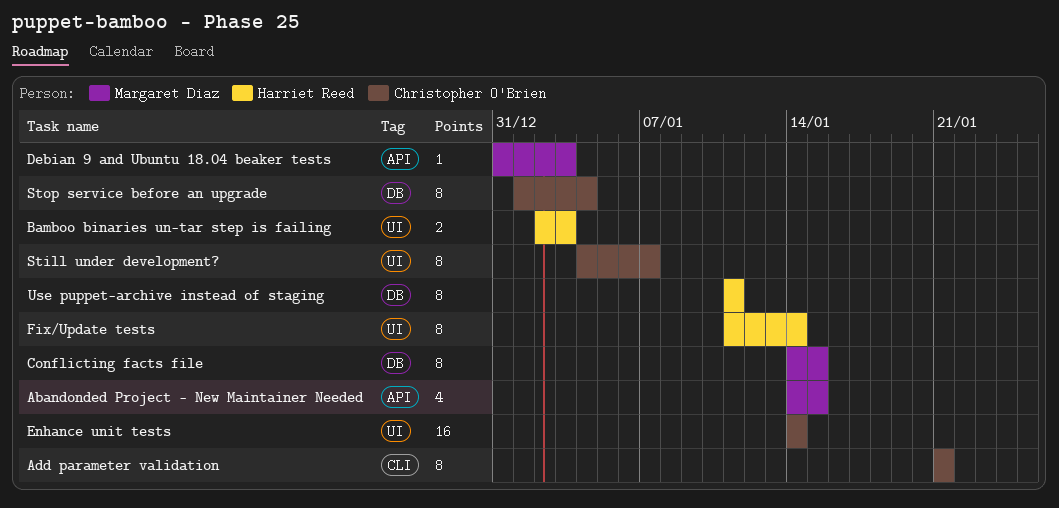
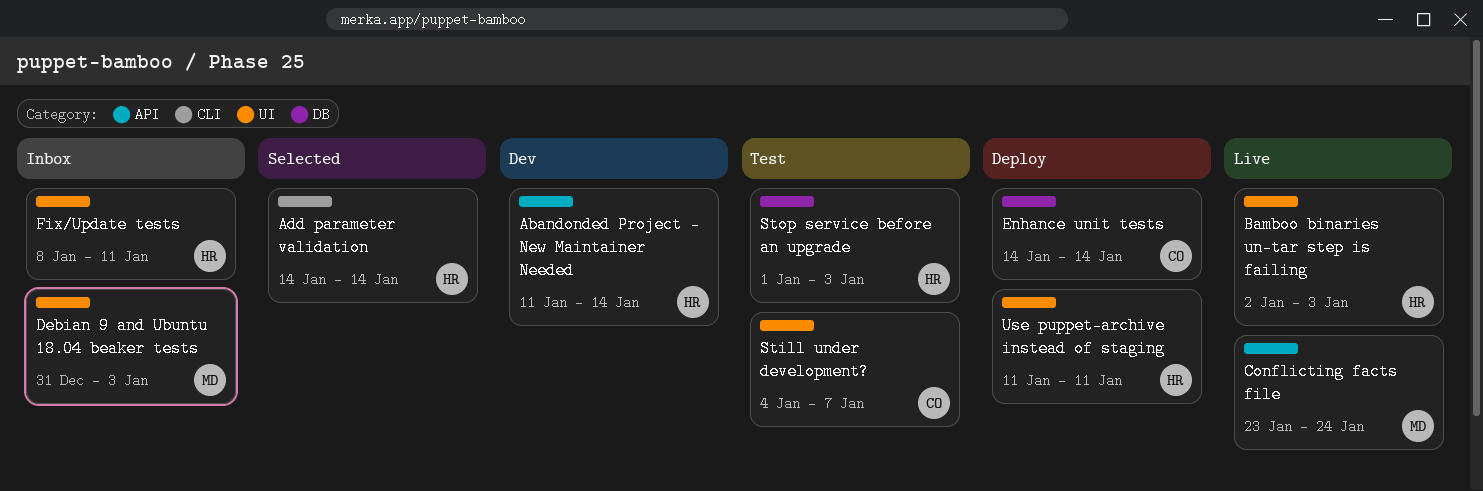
Abandonded Project - New Maintainer Needed, owner: Margaret Diaz -> Harriet Reed
Abandonded Project - New Maintainer Needed, start: Jan 14 -> Jan 11
Abandonded Project - New Maintainer Needed, due: Jan 15 -> Jan 14
Add parameter validation, owner: Christopher O'Brien -> Harriet Reed
Add parameter validation, start: Jan 21 -> Jan 14
Add parameter validation, due: Jan 21 -> Jan 14
Conflicting facts file, label: DB -> API
Conflicting facts file, start: Jan 14 -> Jan 23
Conflicting facts file, due: Jan 15 -> Jan 24
Debian 9 and Ubuntu 18.04 beaker tests, label: API -> UI
Enhance unit tests, label: UI -> DB
Fix/Update tests, start: Jan 11 -> Jan 8
Fix/Update tests, due: Jan 14 -> Jan 11
Stop service before an upgrade, owner: Christopher O'Brien -> Harriet Reed
Stop service before an upgrade, due: Jan 4 -> Jan 3
Use puppet-archive instead of staging, label: DB -> UI

